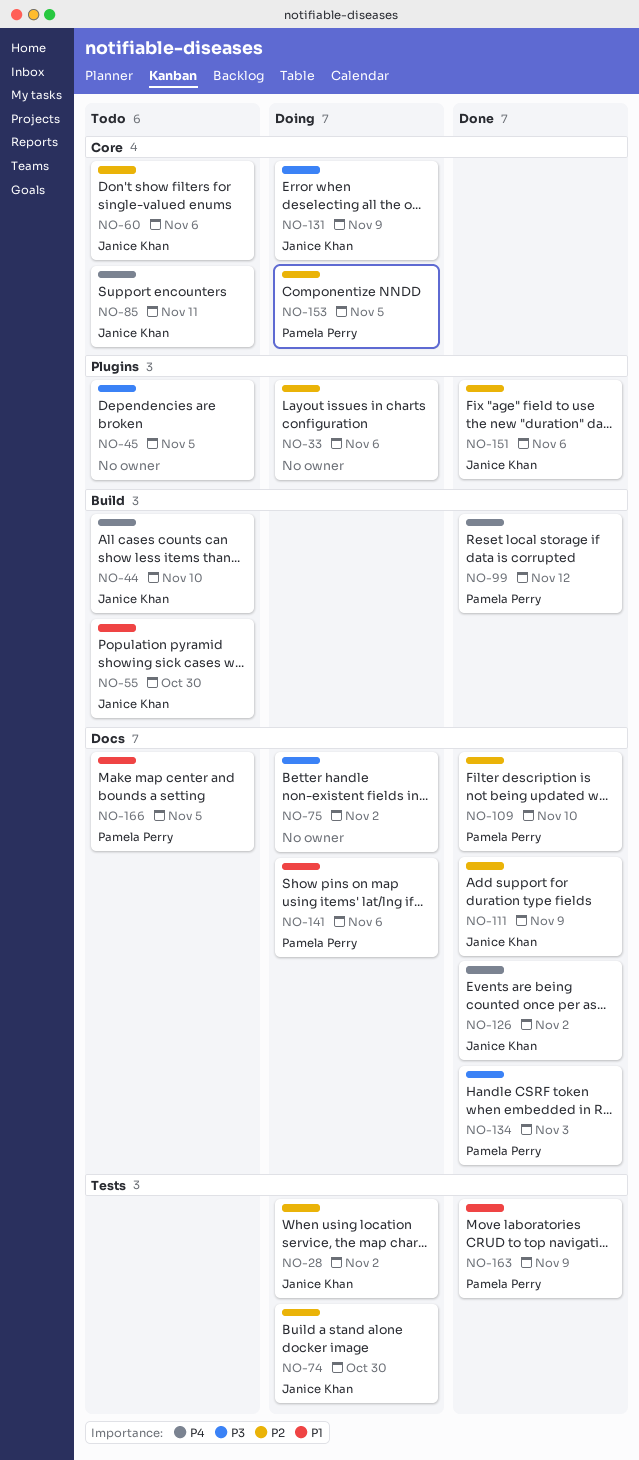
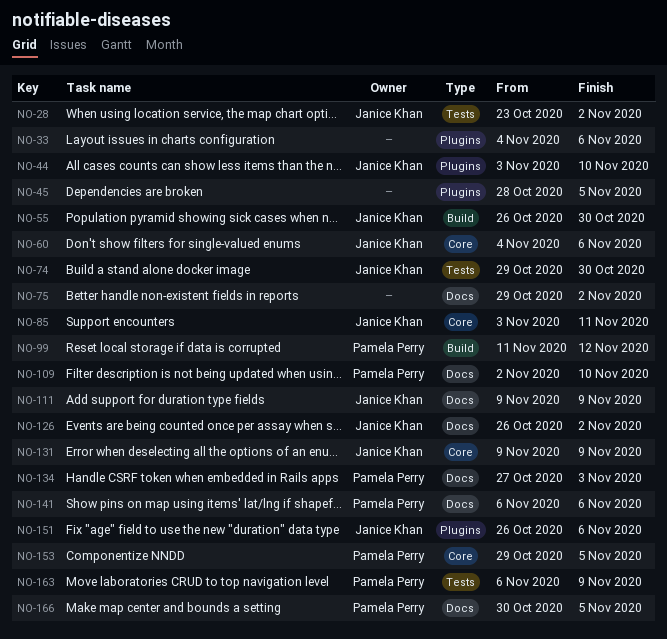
NO-44, label: Build -> Plugins

